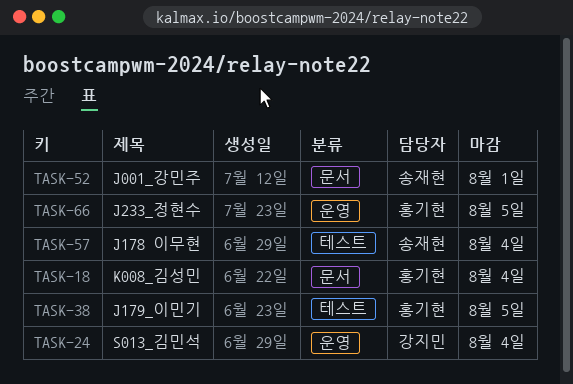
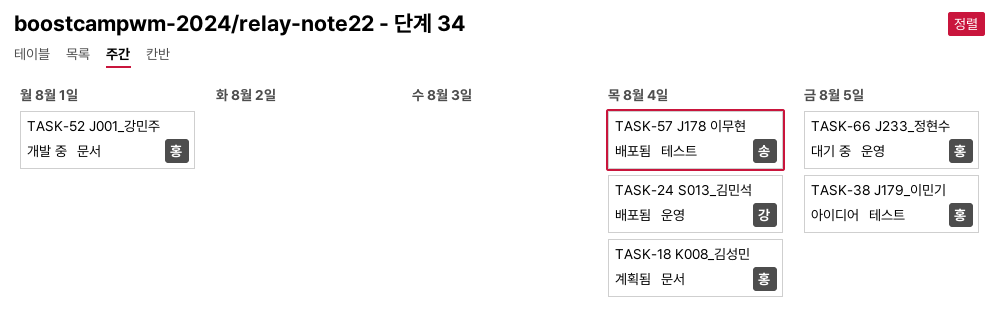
TASK-52, owner: 송재현 -> 홍기현

